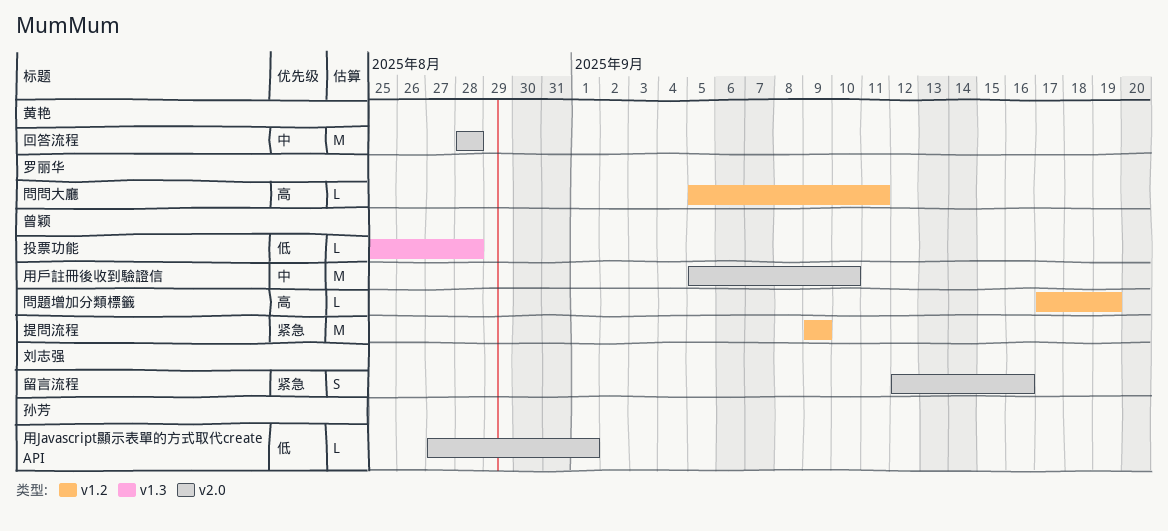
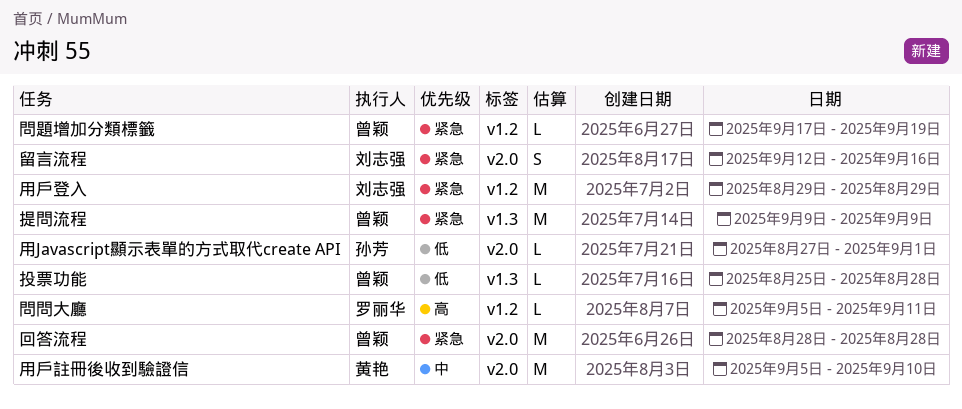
問題增加分類標籤, priority: 高 -> 紧急
回答流程, owner: 黄艳 -> 曾颖
回答流程, priority: 中 -> 紧急
提問流程, label: v1.2 -> v1.3
用戶登入: none -> present
用戶註冊後收到驗證信, owner: 曾颖 -> 黄艳

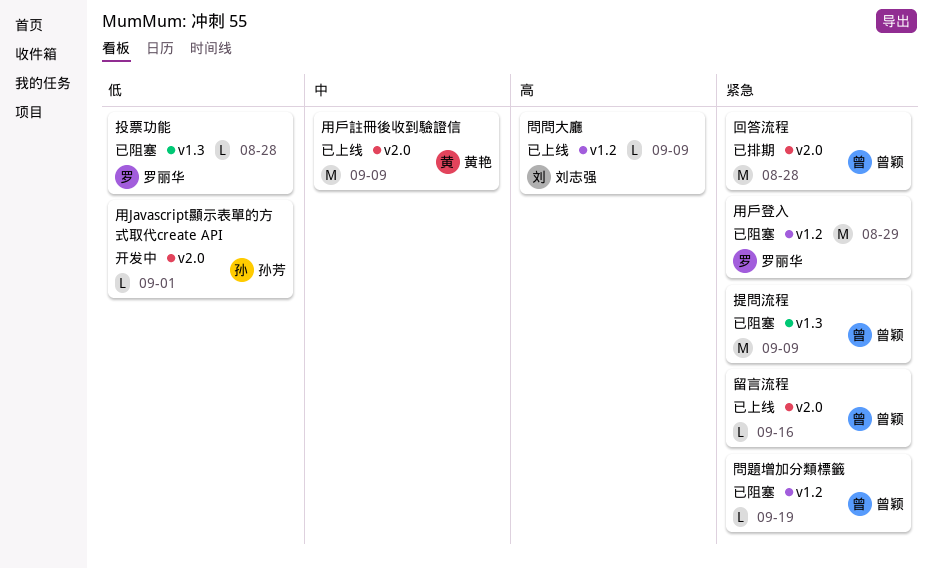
問問大廳, owner: 罗丽华 -> 刘志强
問問大廳, due: Sep 11 -> Sep 9
投票功能, owner: 曾颖 -> 罗丽华
用戶登入, owner: 刘志强 -> 罗丽华
用戶註冊後收到驗證信, due: Sep 10 -> Sep 9
留言流程, owner: 刘志强 -> 曾颖
留言流程, estimate: S -> L

